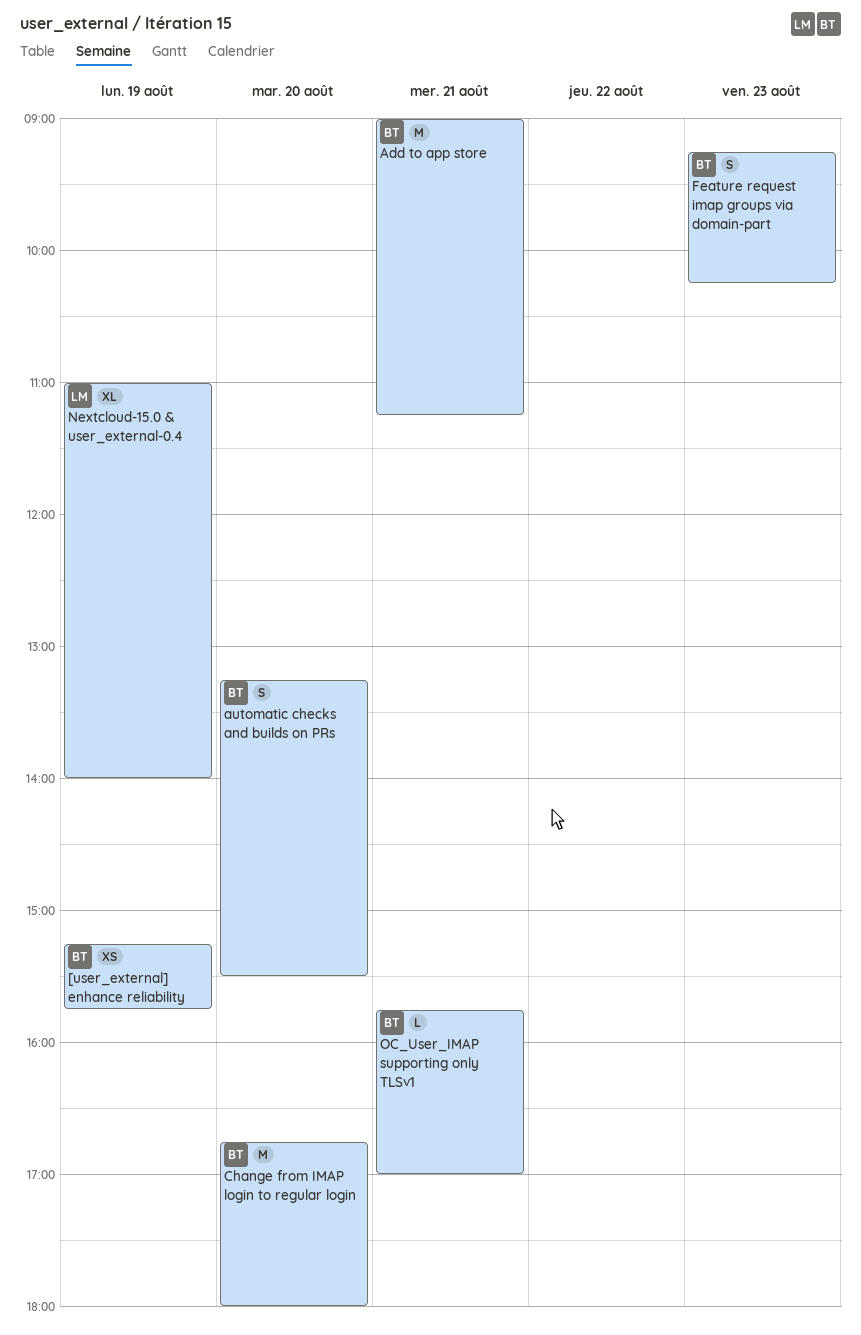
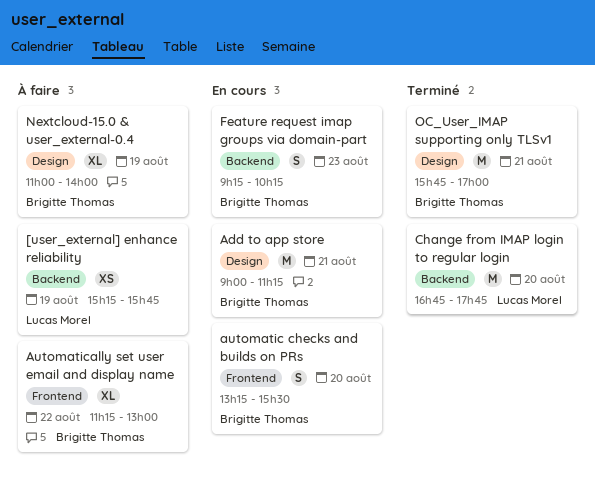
[user_external] enhance reliability, owner: Brigitte Thomas -> Lucas Morel
Automatically set user email and display name: none -> present
Change from IMAP login to regular login, owner: Brigitte Thomas -> Lucas Morel
Change from IMAP login to regular login, ends: 18:00 -> 17:45
Nextcloud-15.0 & user_external-0.4, owner: Lucas Morel -> Brigitte Thomas
OC_User_IMAP supporting only TLSv1, estimate: L -> M

